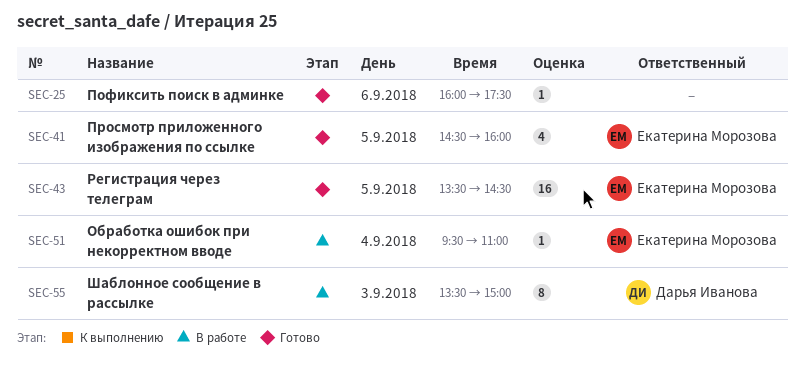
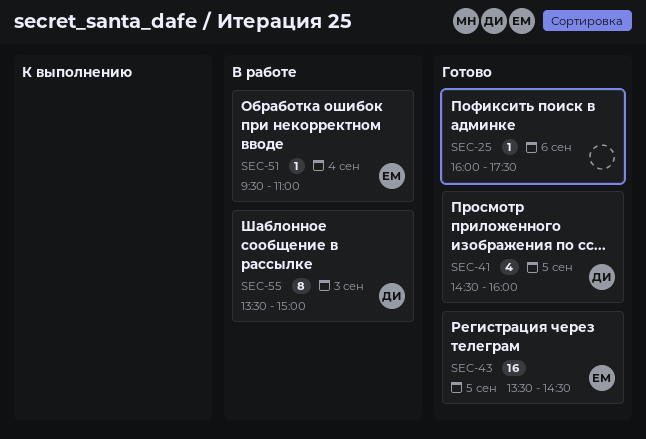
SEC-41, owner: Екатерина Морозова -> Дарья Иванова

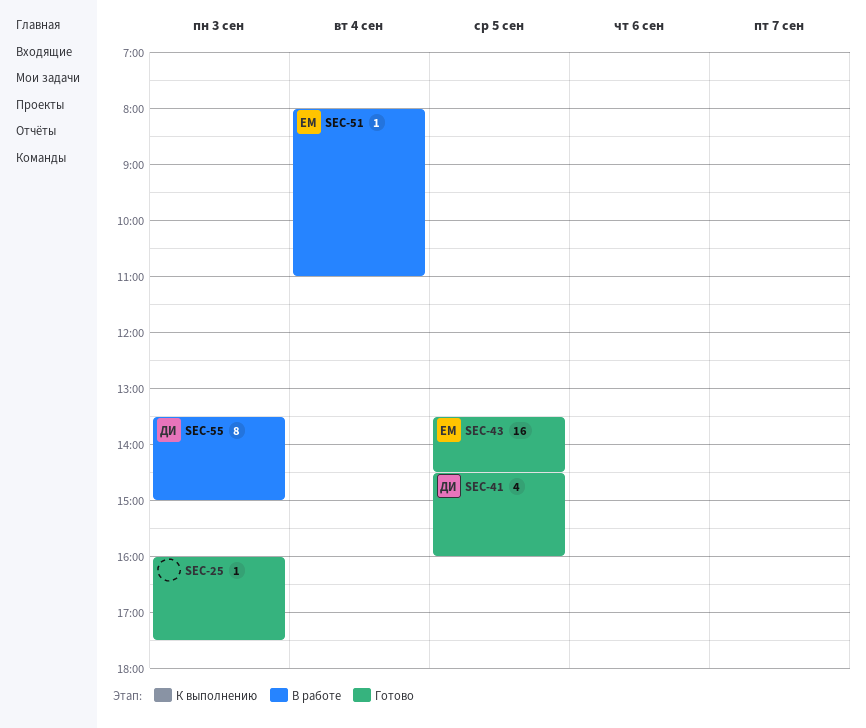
SEC-25, day: Sep 6 -> Sep 3
SEC-51, begins: 09:30 -> 08:00

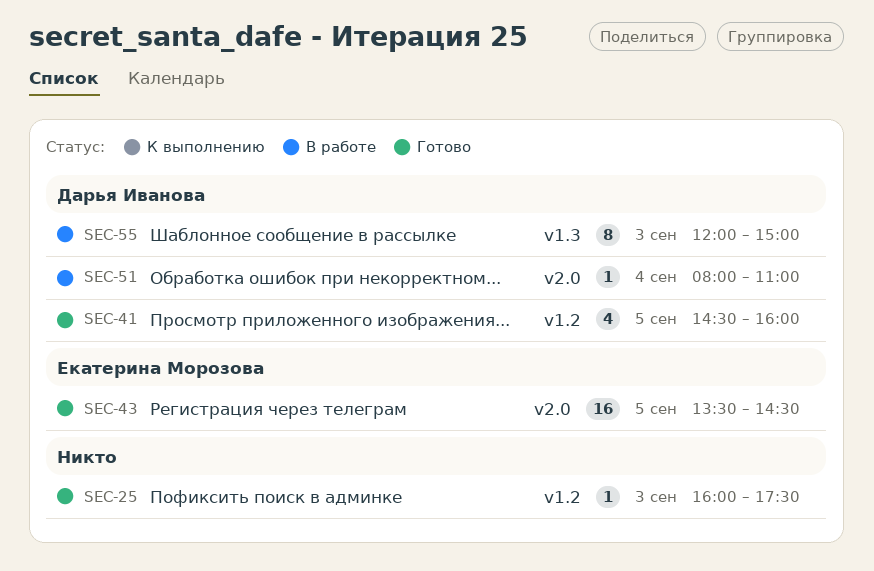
SEC-51, owner: Екатерина Морозова -> Дарья Иванова
SEC-55, begins: 13:30 -> 12:00

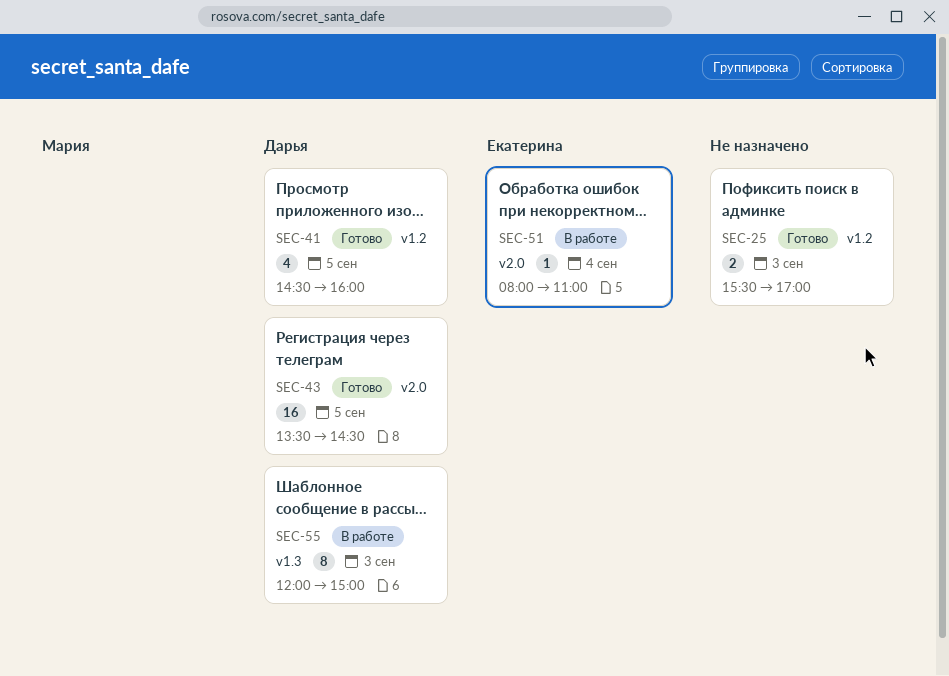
SEC-25, estimate: 1 -> 2
SEC-25, begins: 16:00 -> 15:30
SEC-25, ends: 17:30 -> 17:00
SEC-43, owner: Екатерина Морозова -> Дарья Иванова
SEC-51, owner: Дарья Иванова -> Екатерина Морозова

